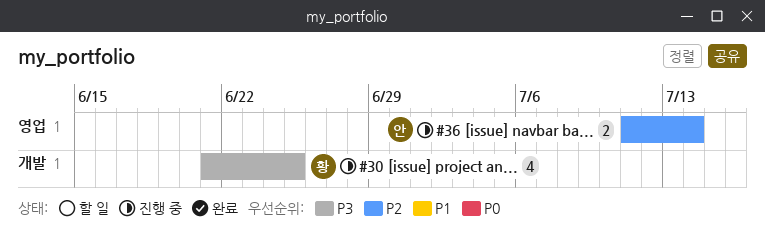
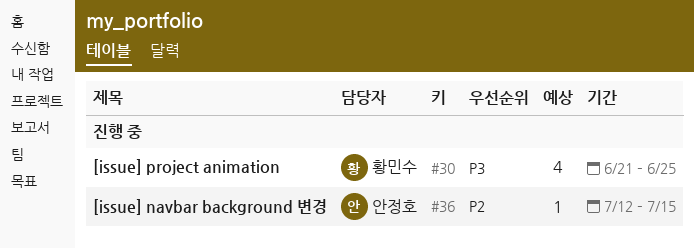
#36, estimate: 2 -> 1
#36, start: Jul 11 -> Jul 12
#36, due: Jul 14 -> Jul 15

